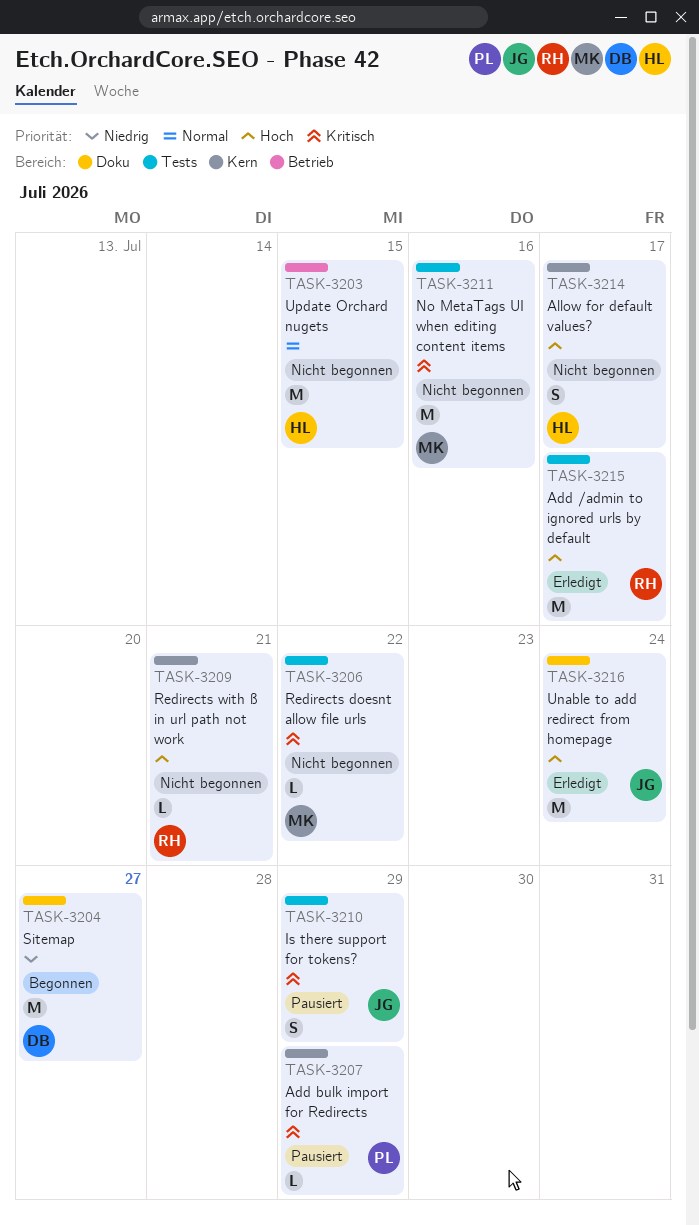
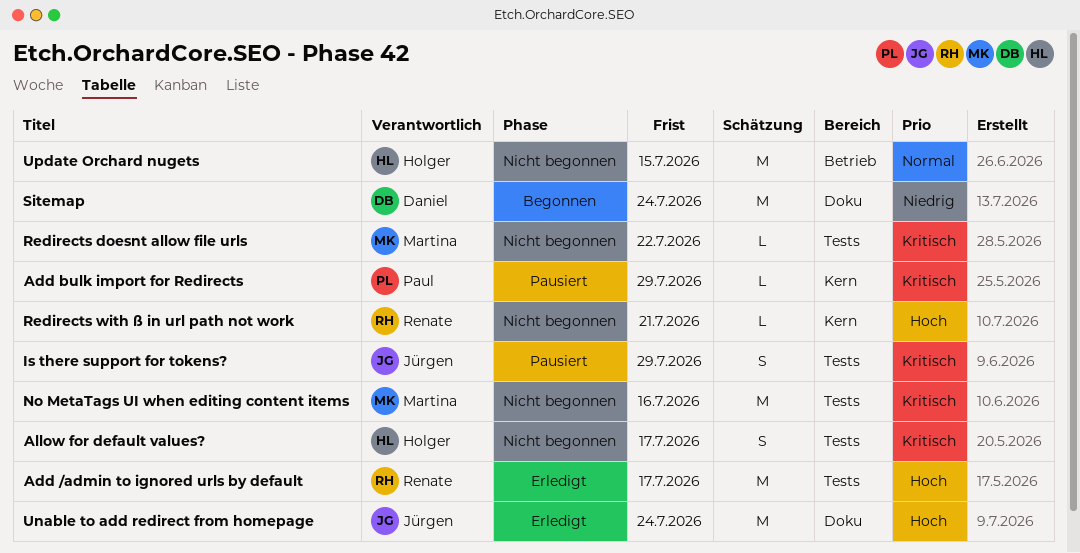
Allow for default values?, priority: Hoch -> Kritisch
Allow for default values?, label: Kern -> Tests
Sitemap, due: Jul 27 -> Jul 24

